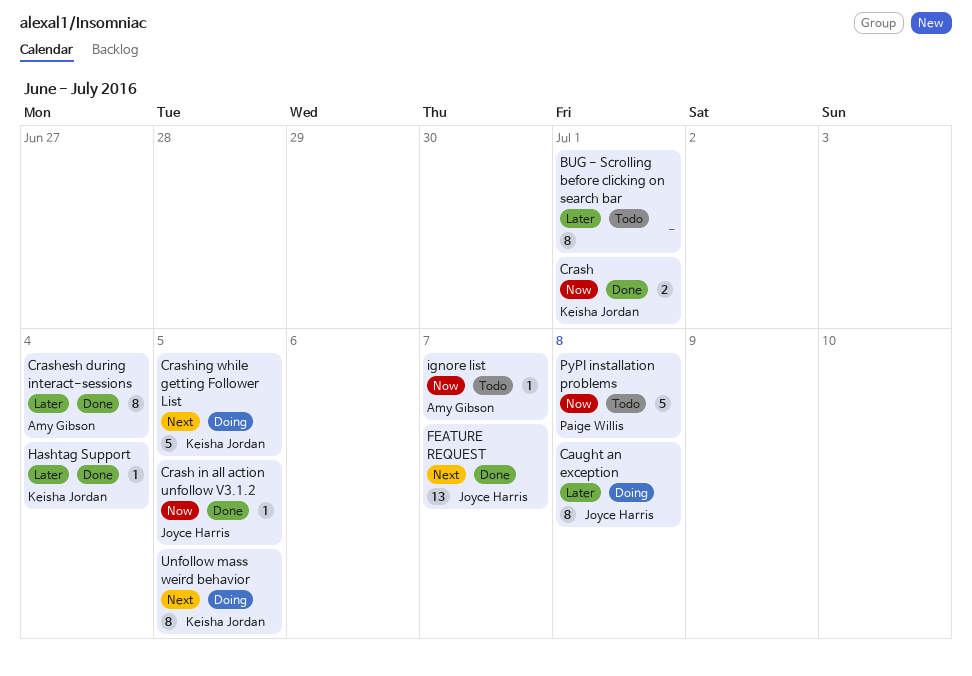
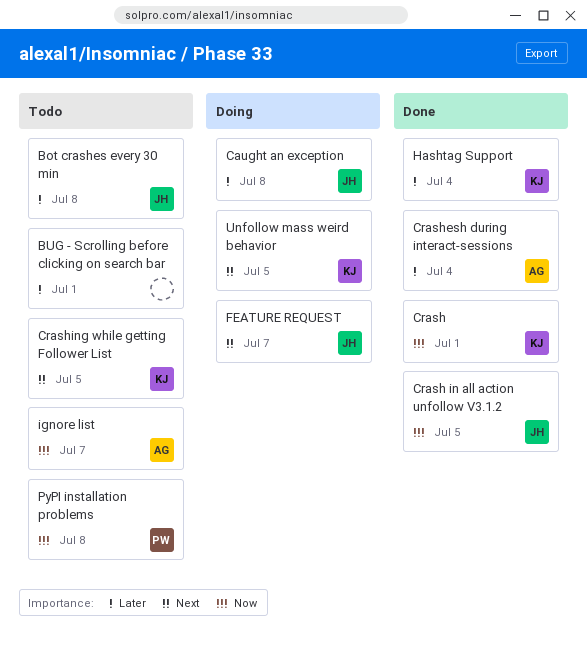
Bot crashes every 30 min: none -> present
Crashing while getting Follower List, status: Doing -> Todo
FEATURE REQUEST, status: Done -> Doing

